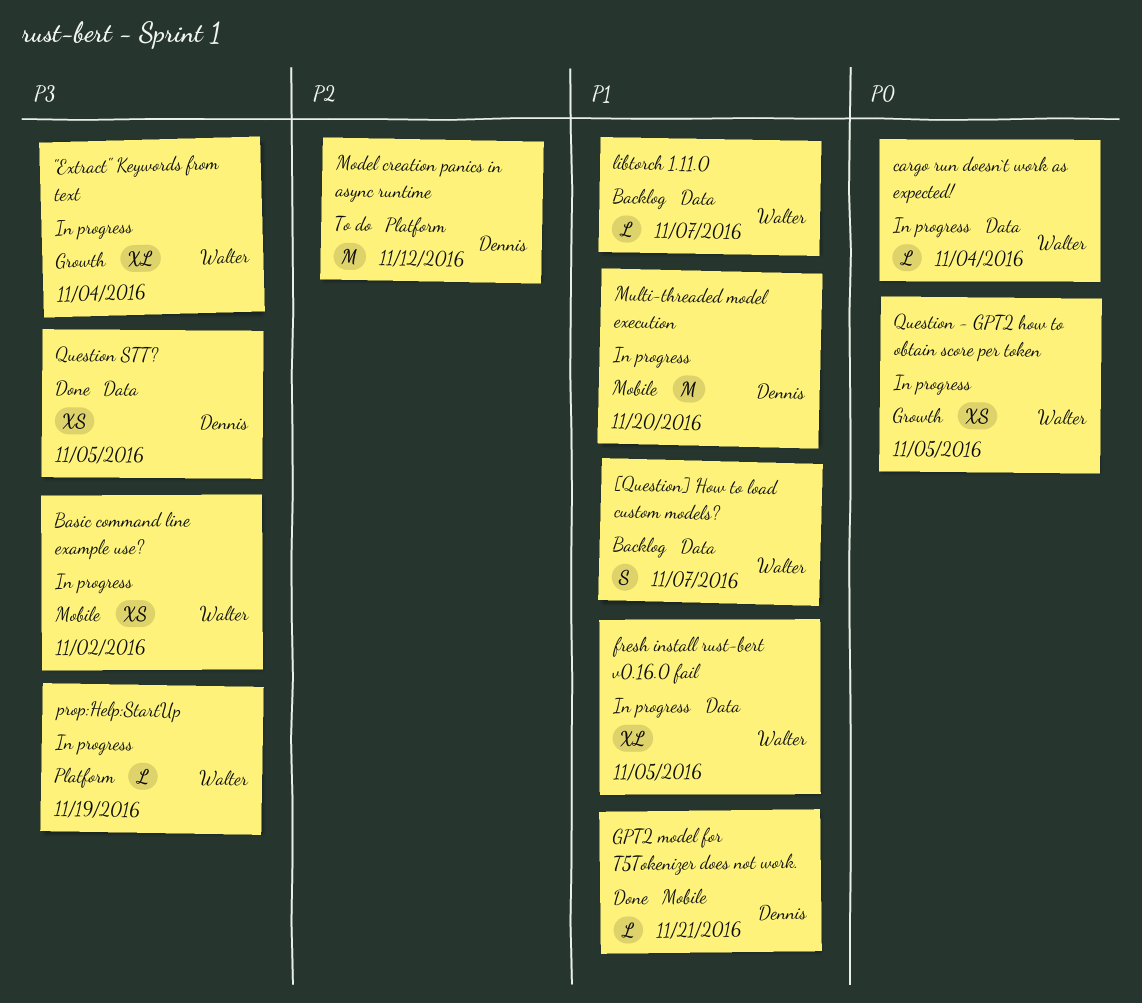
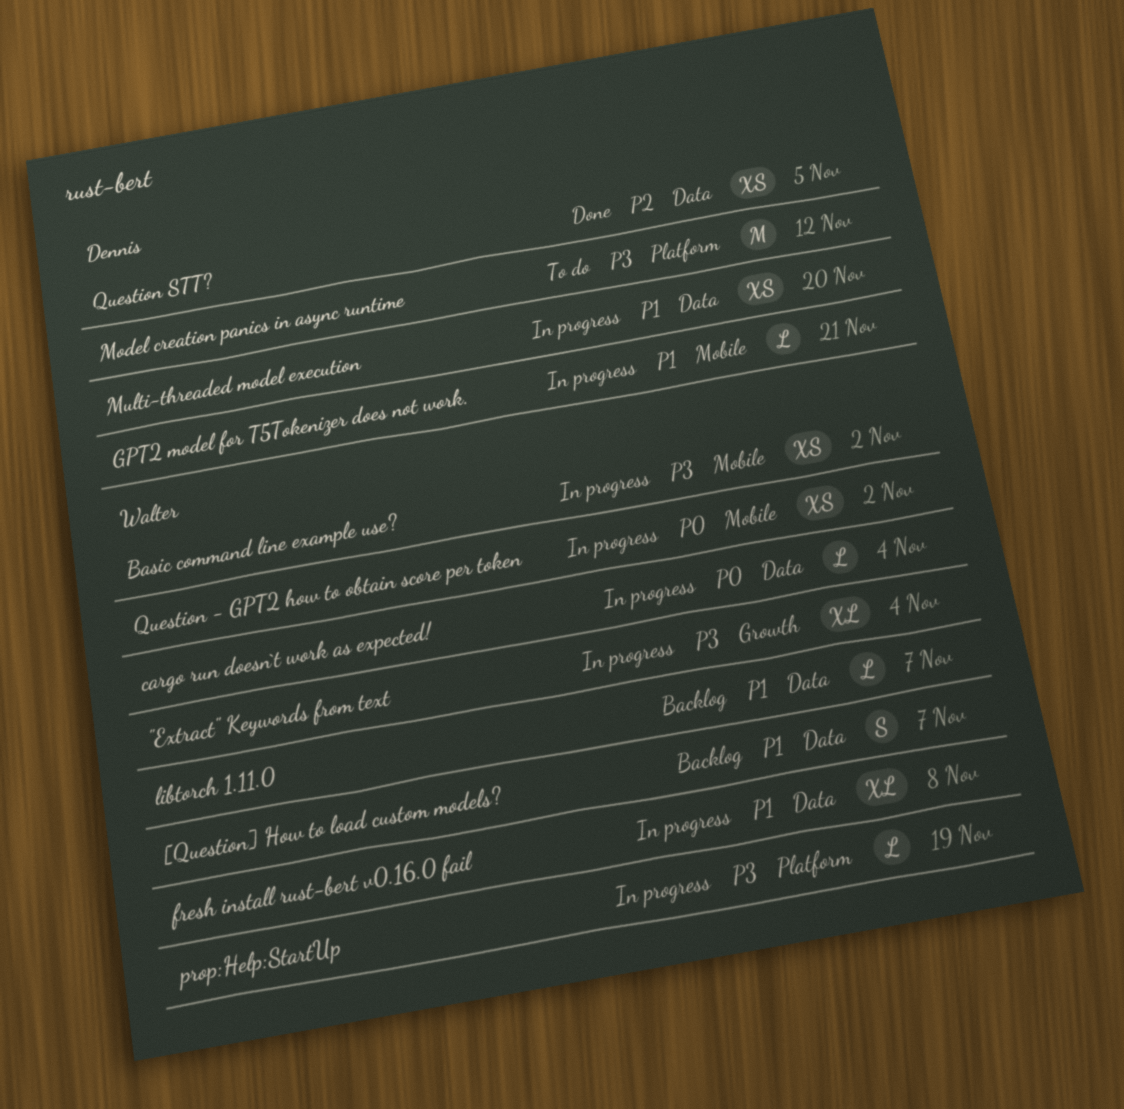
fresh install rust-bert v0.16.0 fail, due: Nov 5 -> Nov 8
GPT2 model for T5Tokenizer does not work., status: Done -> In progress
Model creation panics in async runtime, priority: P2 -> P3
Multi-threaded model execution, label: Mobile -> Data
Multi-threaded model execution, estimate: M -> XS
Question - GPT2 how to obtain score per token, label: Growth -> Mobile
Question - GPT2 how to obtain score per token, due: Nov 5 -> Nov 2
Question STT?, priority: P3 -> P2

